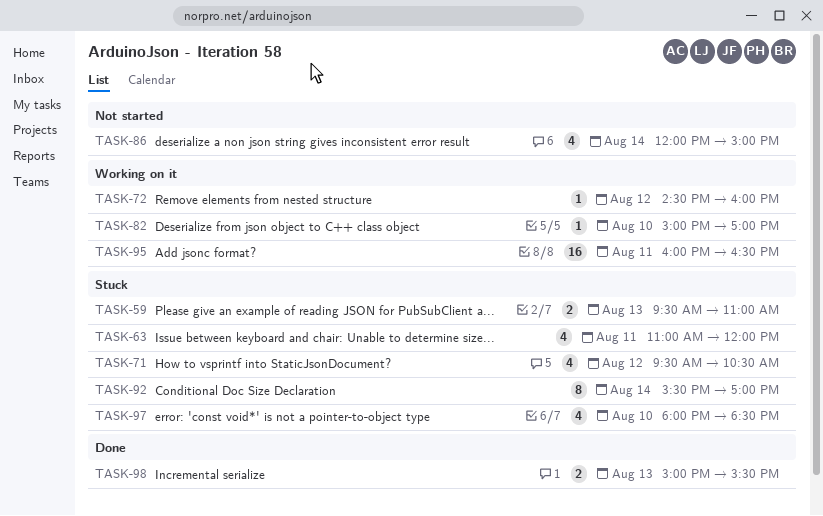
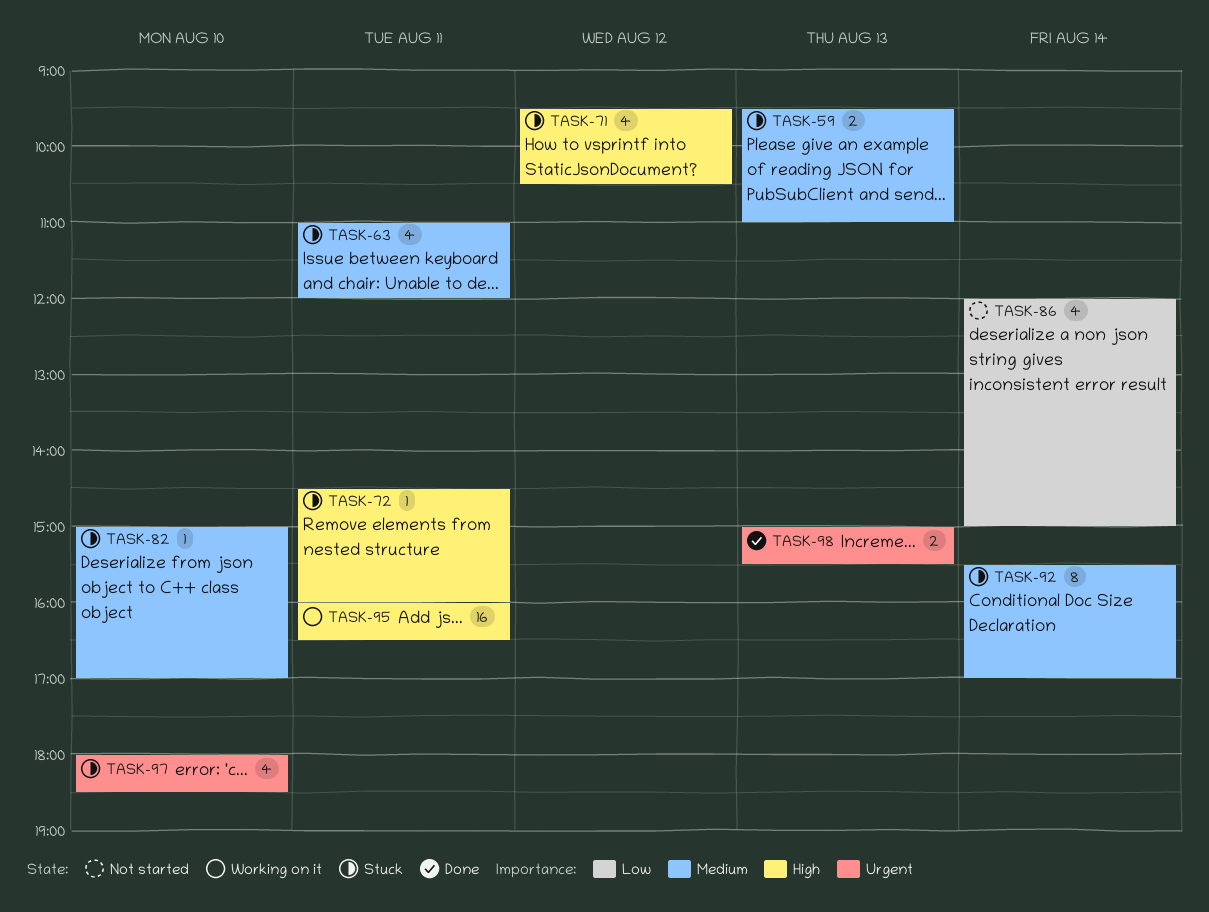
TASK-72, status: Working on it -> Stuck
TASK-72, day: Aug 12 -> Aug 11
TASK-82, status: Working on it -> Stuck

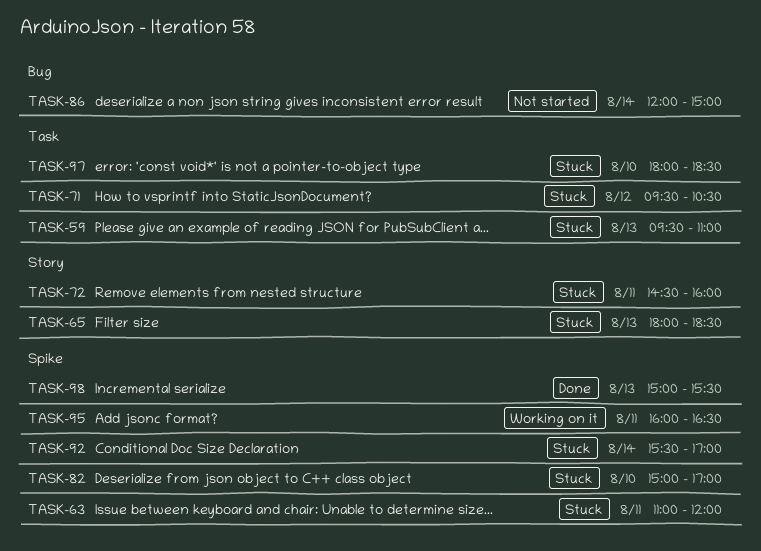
TASK-65: none -> present

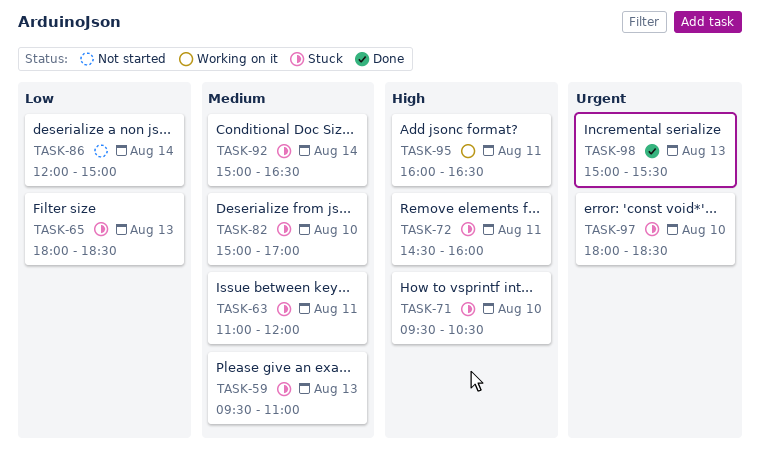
TASK-71, day: Aug 12 -> Aug 10
TASK-92, begins: 15:30 -> 15:00
TASK-92, ends: 17:00 -> 16:30

